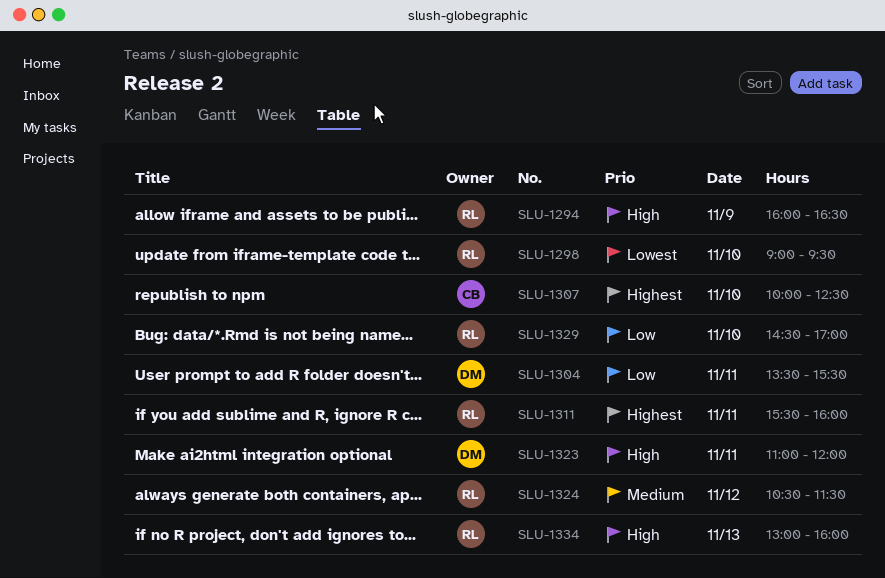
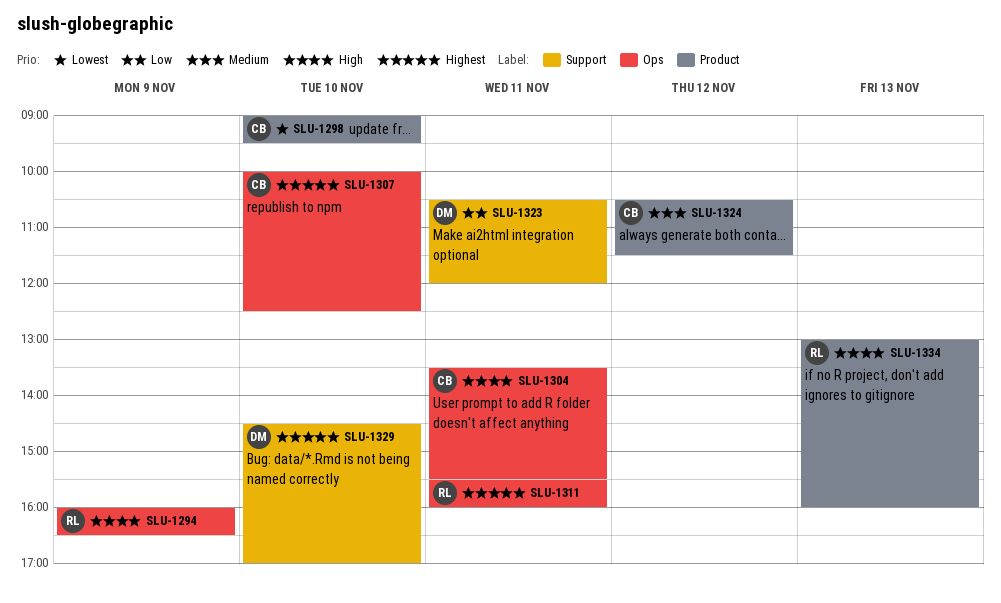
SLU-1298, owner: RL -> CB
SLU-1304, owner: DM -> CB
SLU-1304, priority: Low -> High
SLU-1323, priority: High -> Low
SLU-1323, begins: 11:00 -> 10:30
SLU-1324, owner: RL -> CB
SLU-1329, owner: RL -> DM
SLU-1329, priority: Low -> Highest

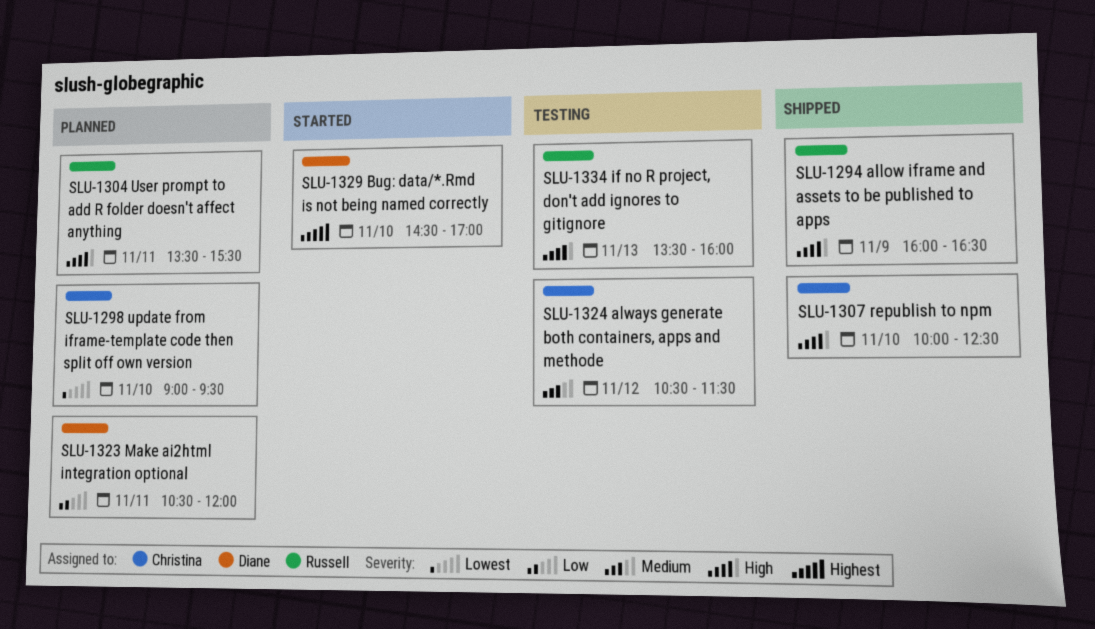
SLU-1304, owner: Christina -> Russell
SLU-1307, priority: Highest -> High
SLU-1311: present -> none
SLU-1334, begins: 13:00 -> 13:30

